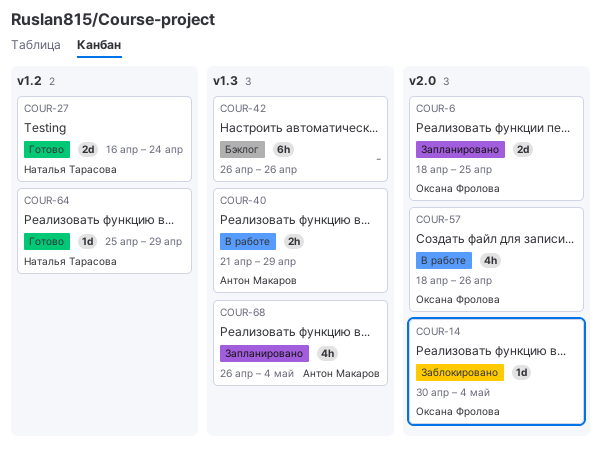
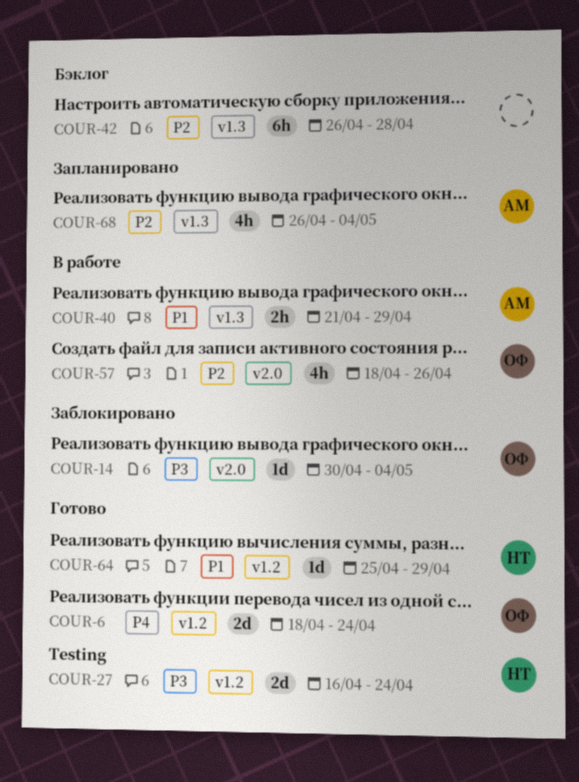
COUR-6, status: Запланировано -> Готово
COUR-6, label: v2.0 -> v1.2
COUR-6, due: Apr 25 -> Apr 24
COUR-42, due: Apr 26 -> Apr 28

